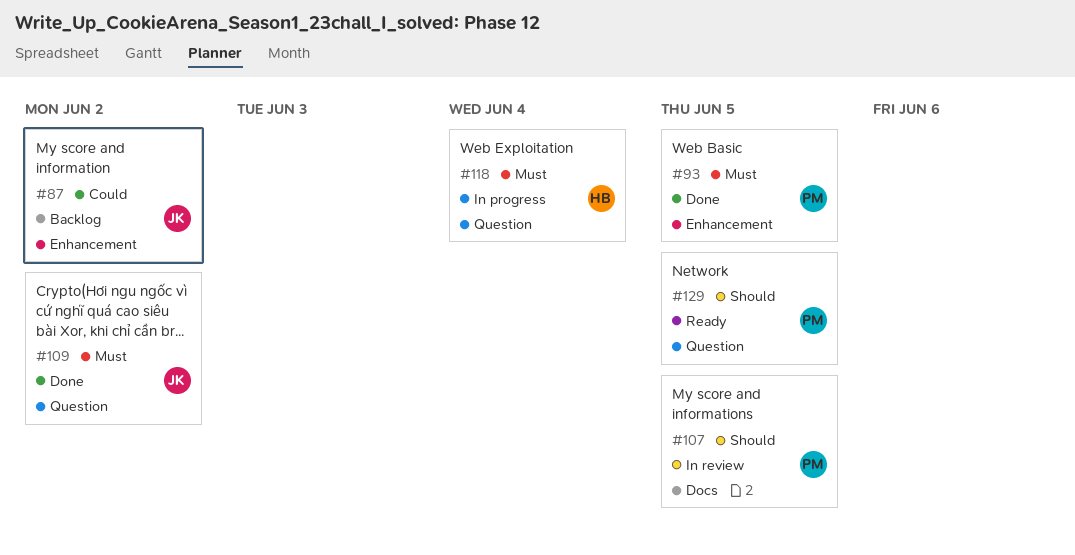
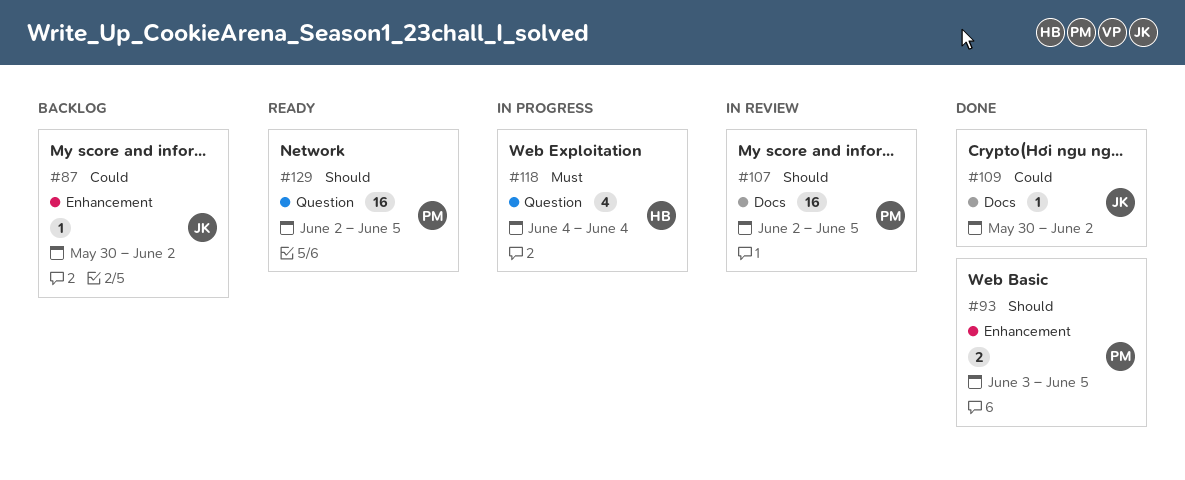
#93, priority: Must -> Should
#109, priority: Must -> Could
#109, label: Question -> Docs

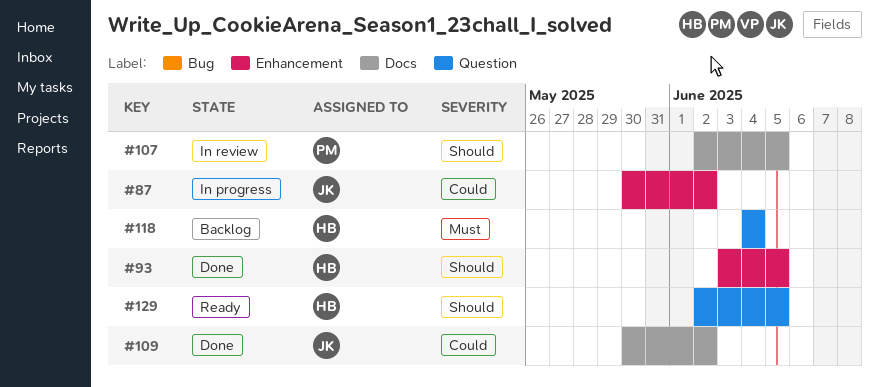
#87, status: Backlog -> In progress
#93, owner: PM -> HB
#118, status: In progress -> Backlog
#129, owner: PM -> HB

